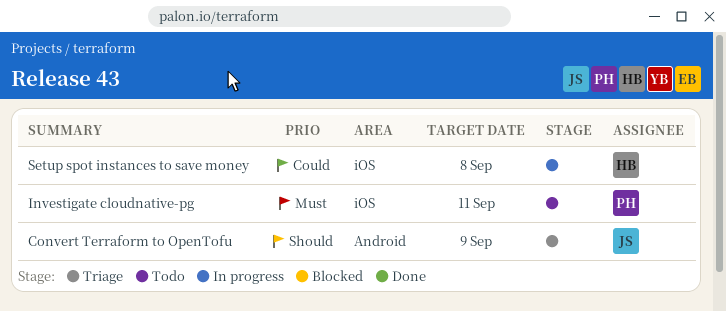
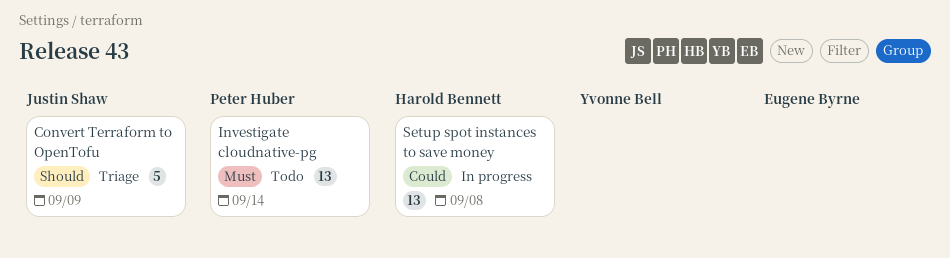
Investigate cloudnative-pg, due: Sep 11 -> Sep 14

